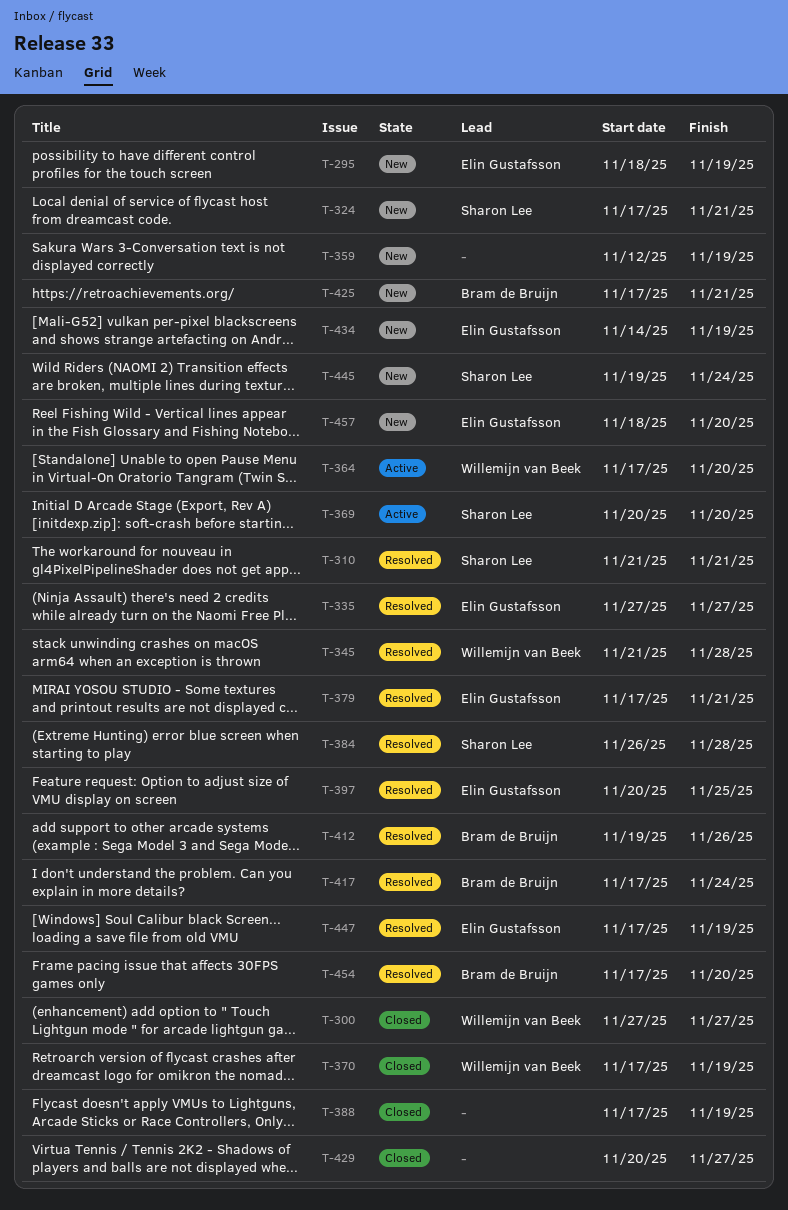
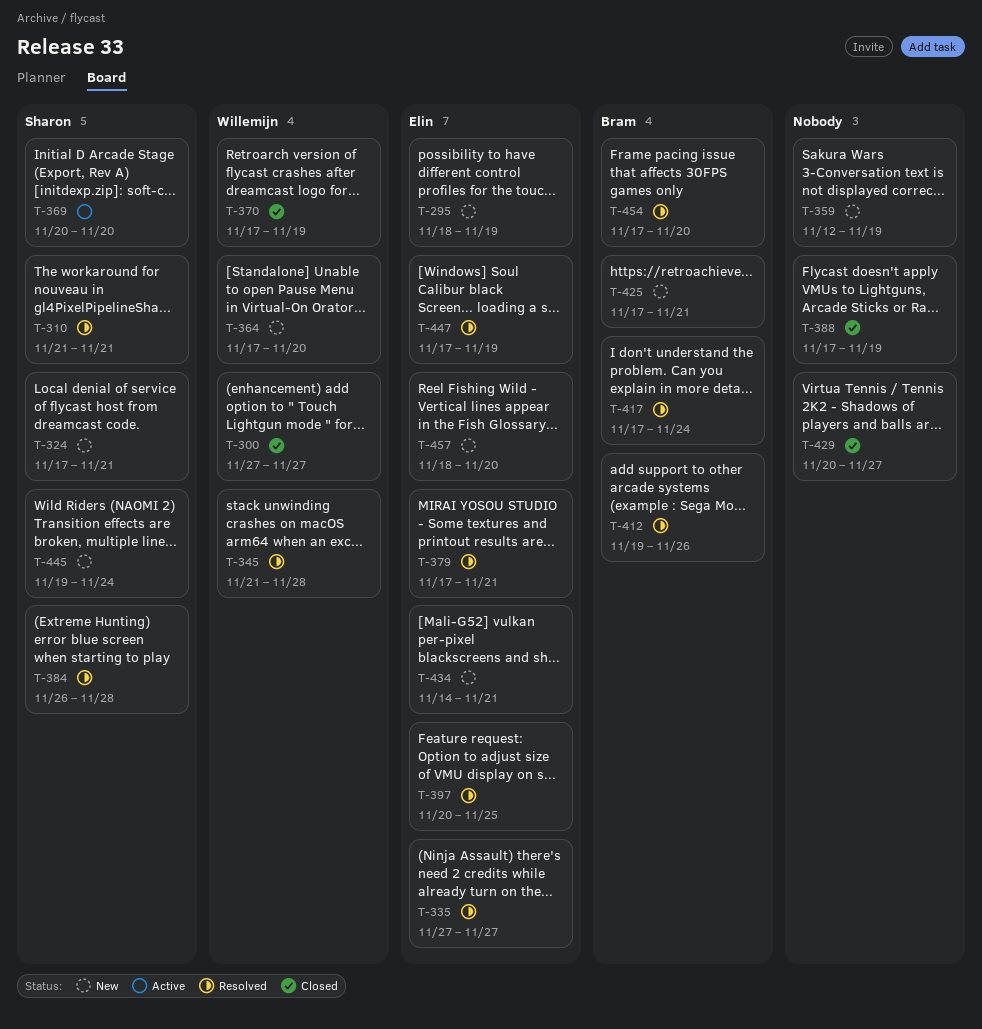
T-364, status: Active -> New
T-434, due: Nov 19 -> Nov 21

